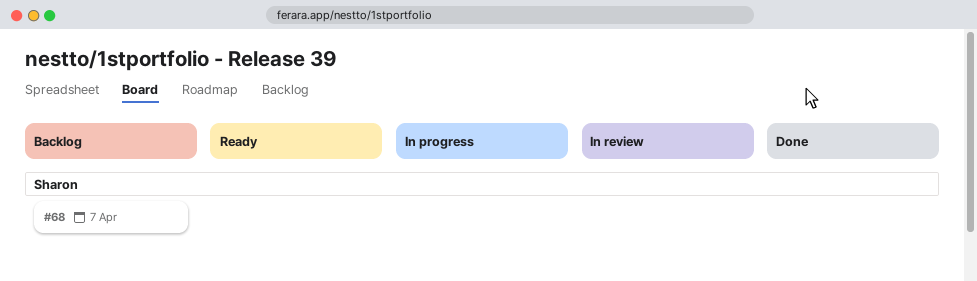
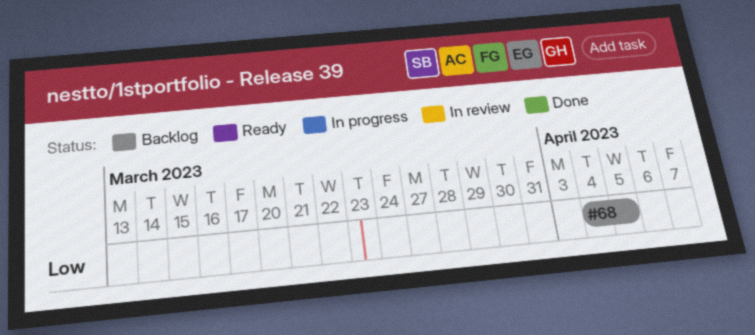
#68, due: Apr 7 -> Apr 5

